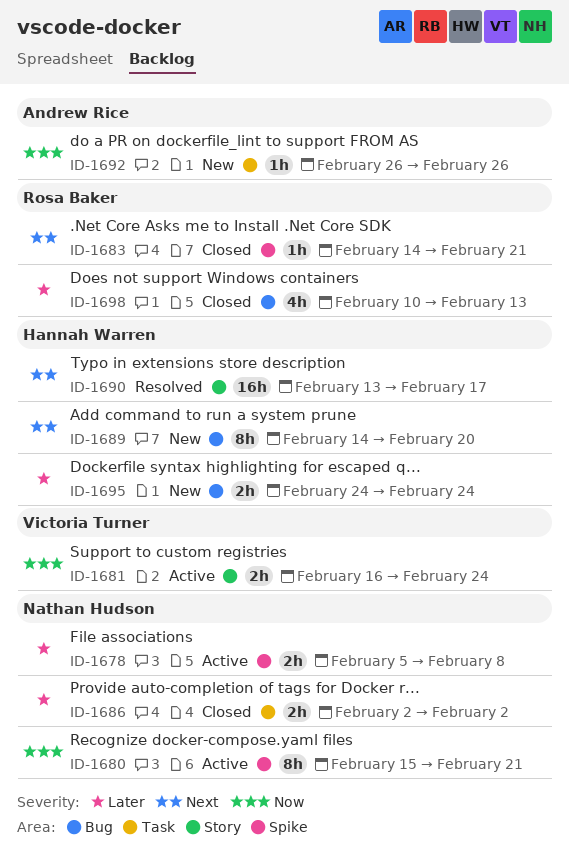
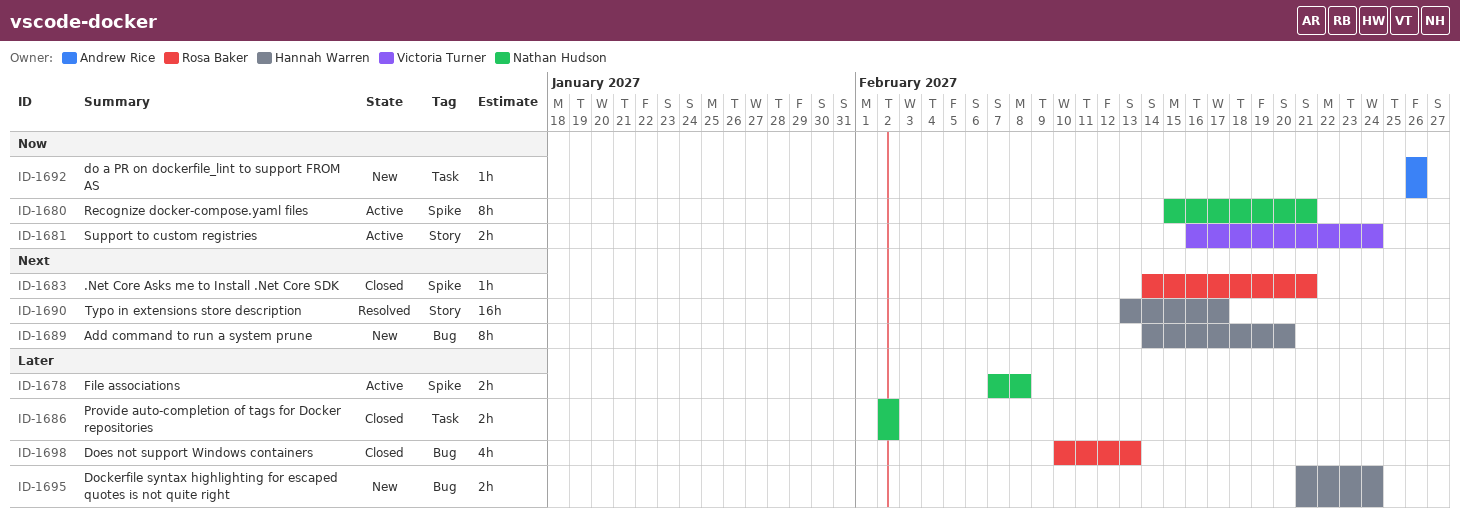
ID-1678, start: Feb 5 -> Feb 7
ID-1695, start: Feb 24 -> Feb 21

